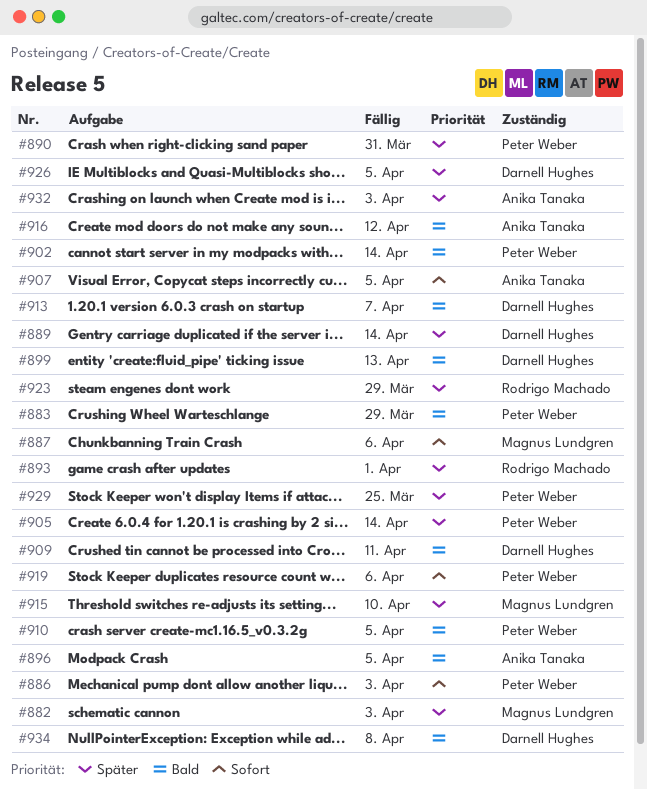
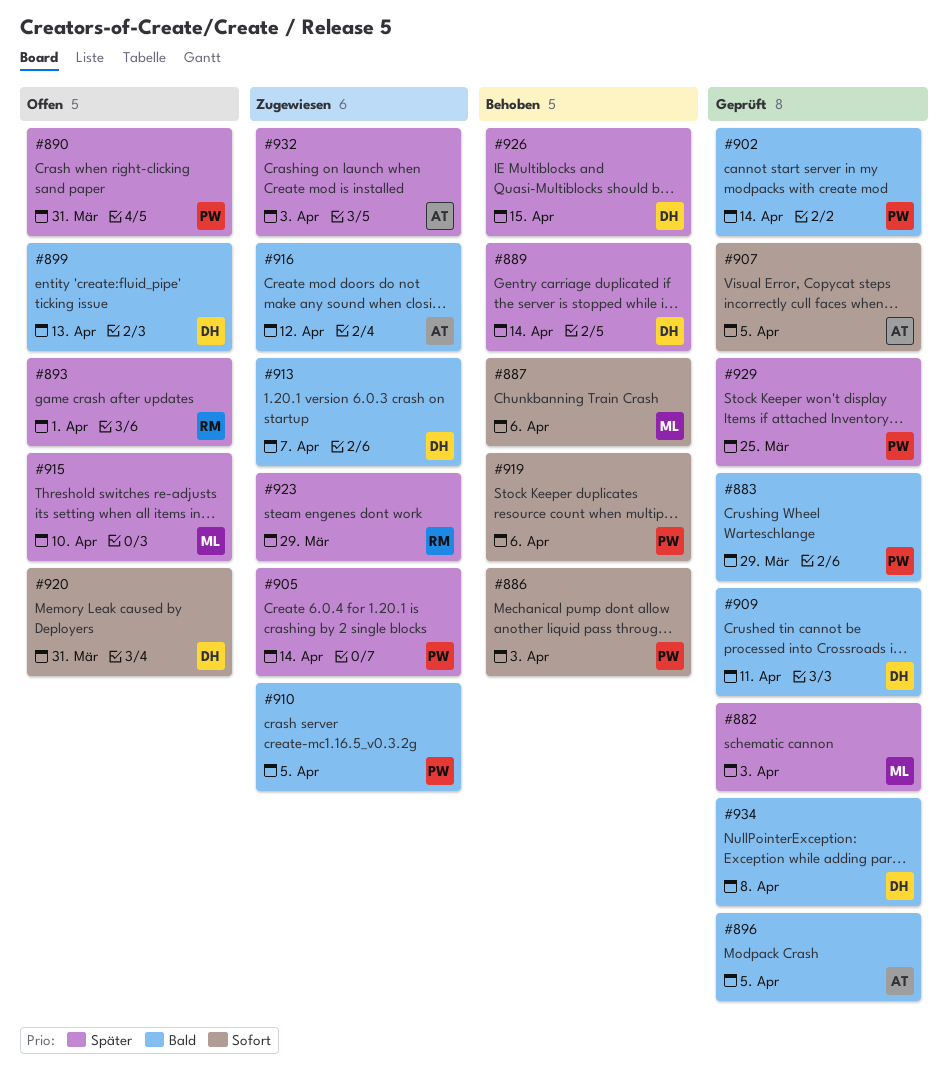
#920: none -> present
#926, due: Apr 5 -> Apr 15

